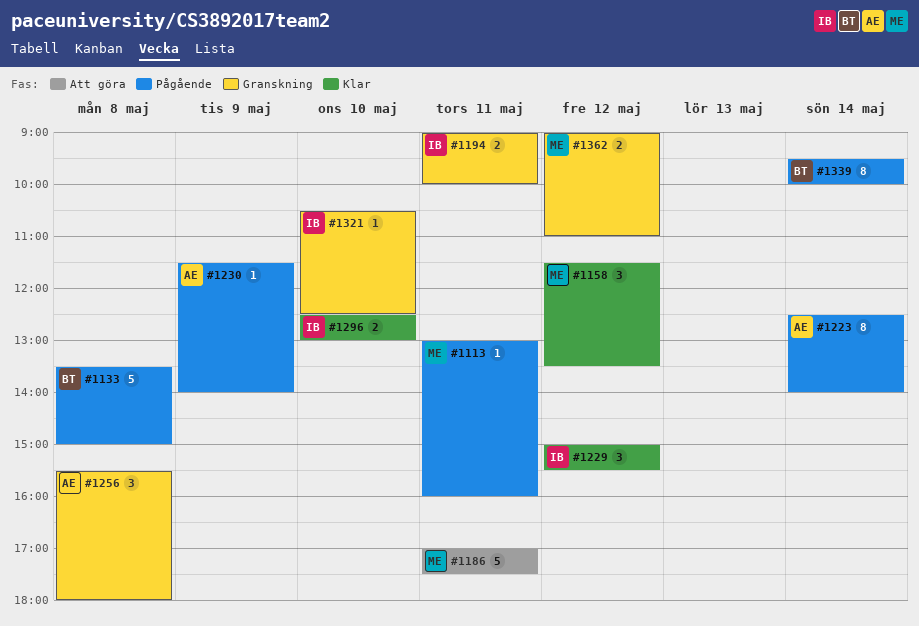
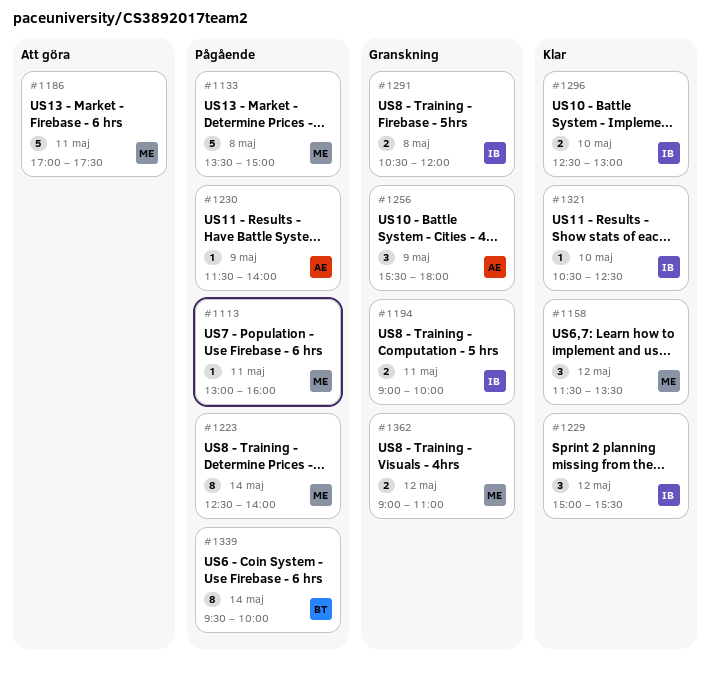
#1133, owner: BT -> ME
#1223, owner: AE -> ME
#1256, day: May 8 -> May 9
#1291: none -> present
#1321, status: Granskning -> Klar

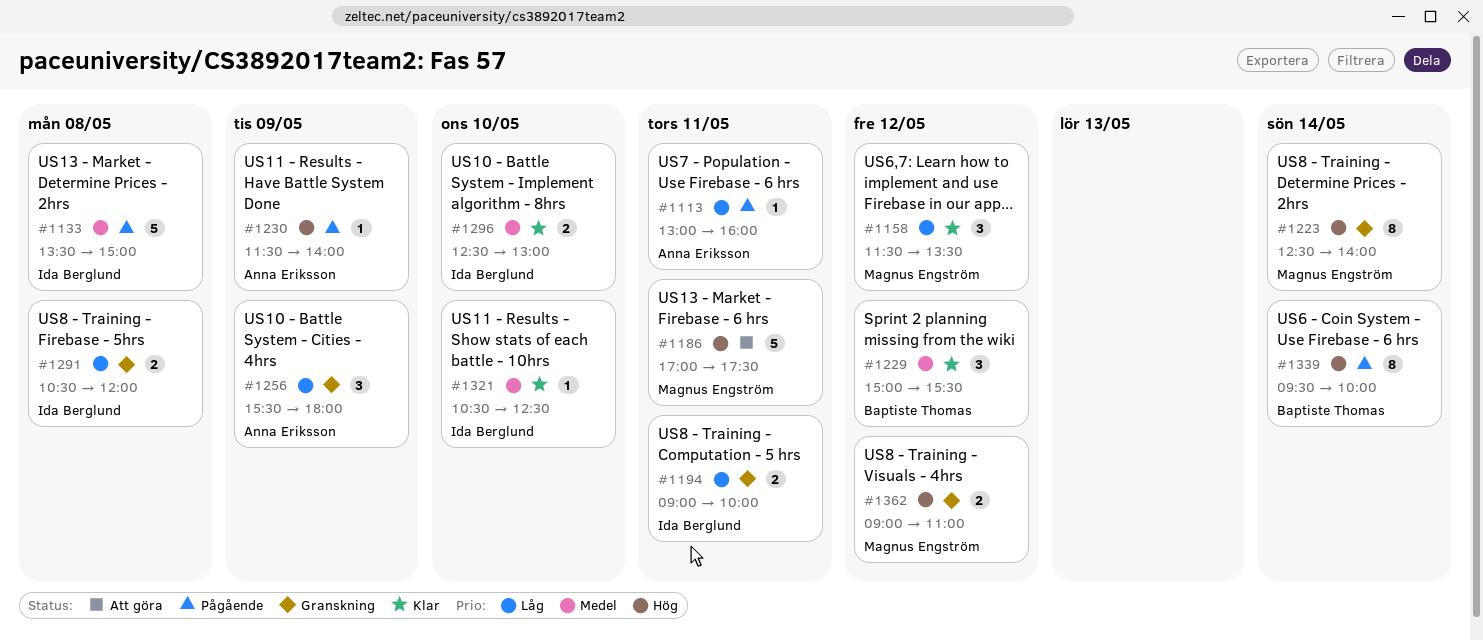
#1113, owner: Magnus Engström -> Anna Eriksson
#1133, owner: Magnus Engström -> Ida Berglund
#1223, status: Pågående -> Granskning
#1229, owner: Ida Berglund -> Baptiste Thomas

